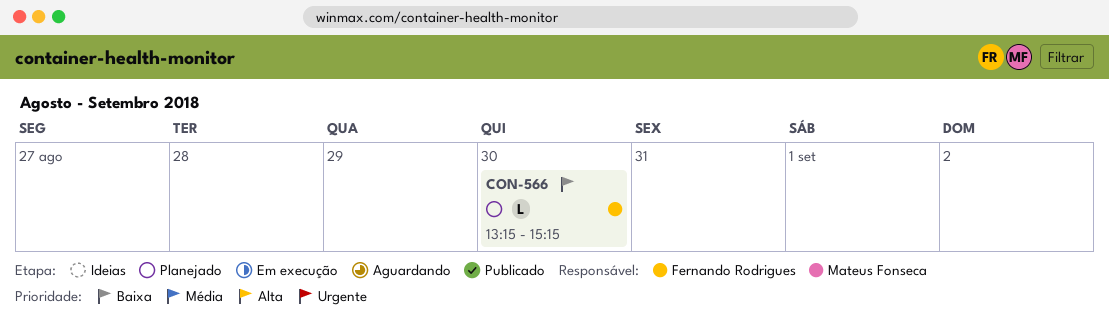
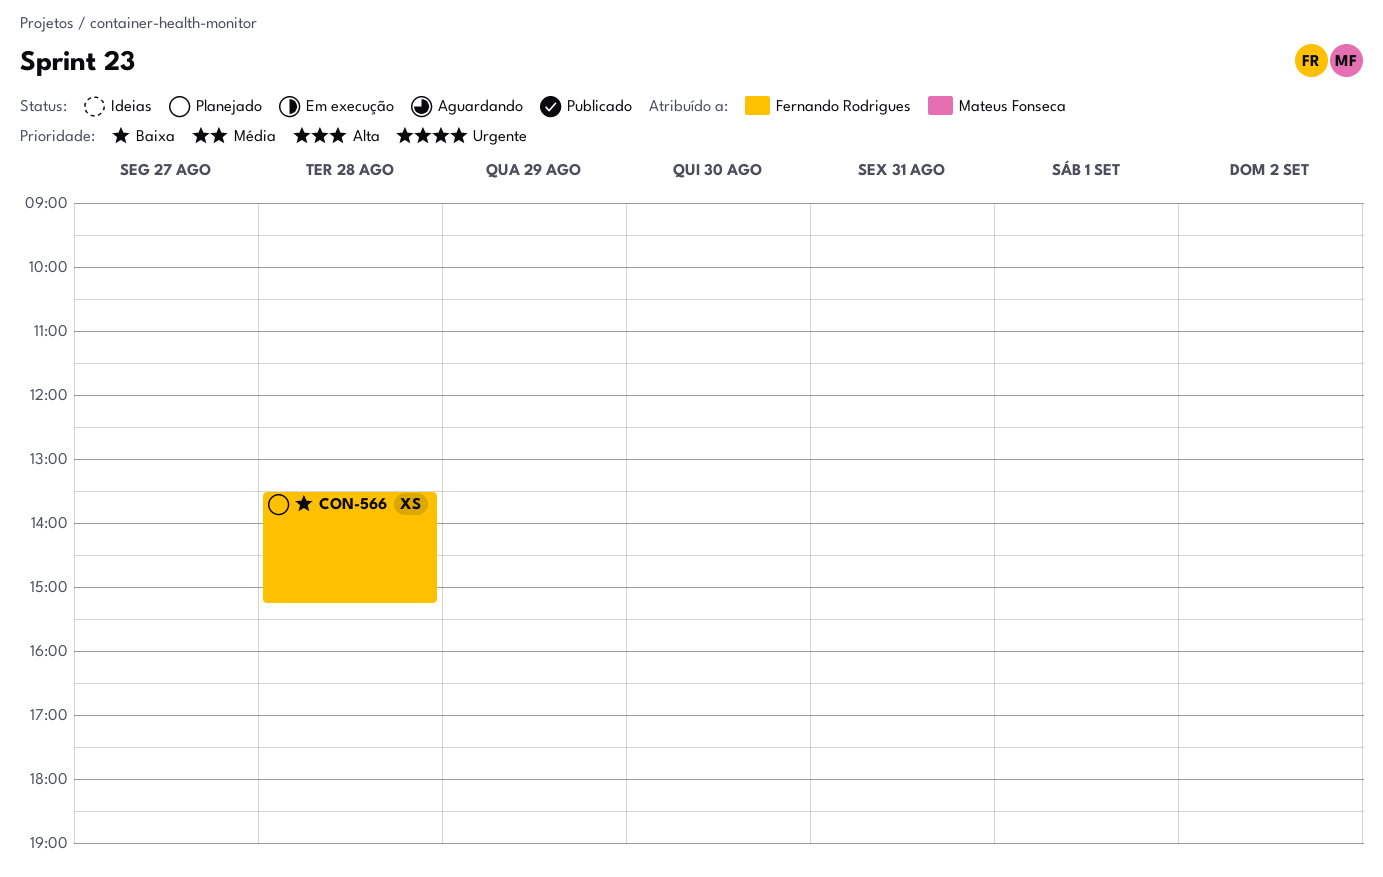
CON-566, estimate: L -> XS
CON-566, day: Aug 30 -> Aug 28
CON-566, begins: 13:15 -> 13:30

